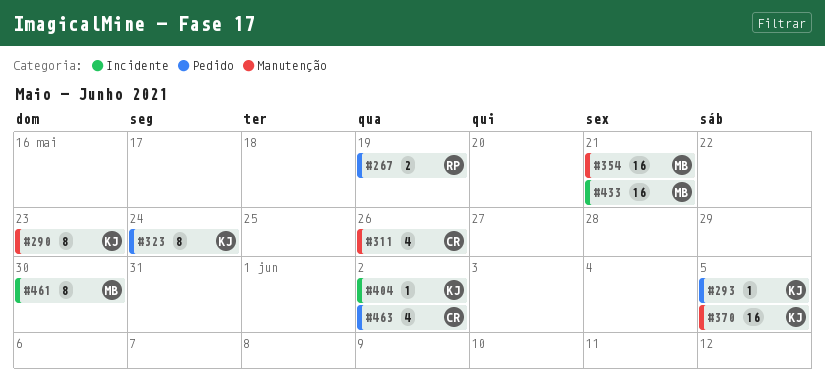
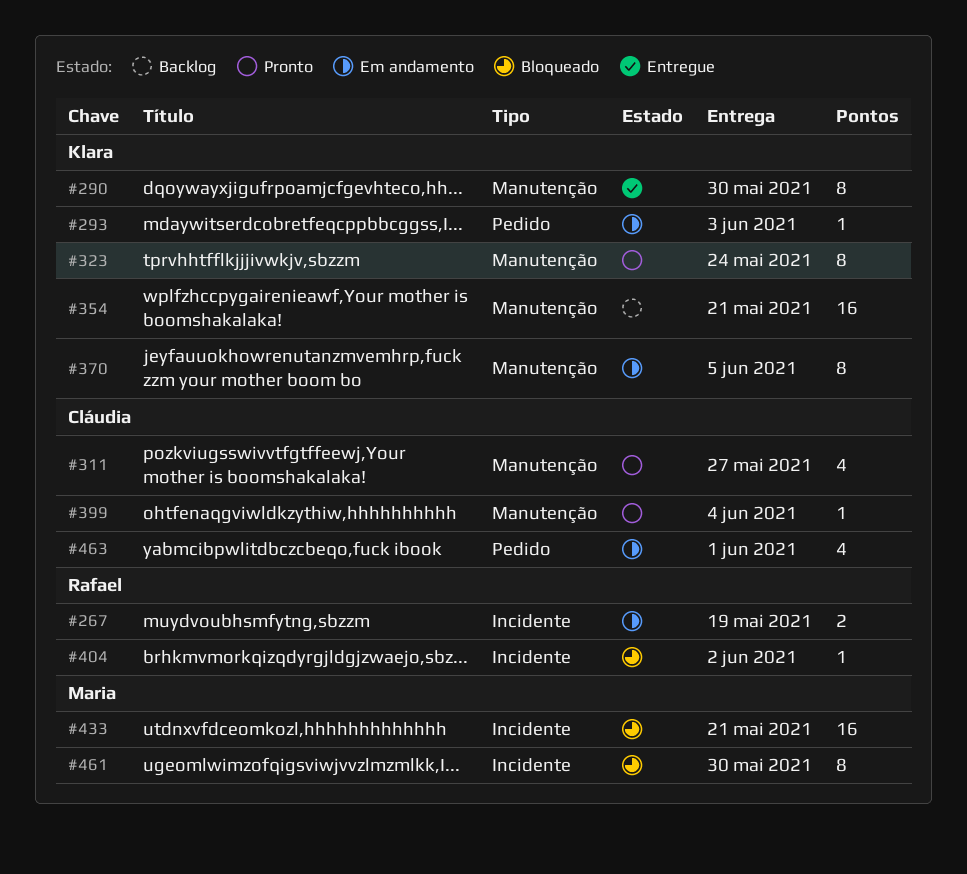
#267, label: Pedido -> Incidente
#290, due: May 23 -> May 30
#293, due: Jun 5 -> Jun 3
#311, due: May 26 -> May 27
#323, label: Pedido -> Manutenção
#354, owner: Maria -> Klara
#370, estimate: 16 -> 8
#399: none -> present
#404, owner: Klara -> Rafael
#463, due: Jun 2 -> Jun 1

